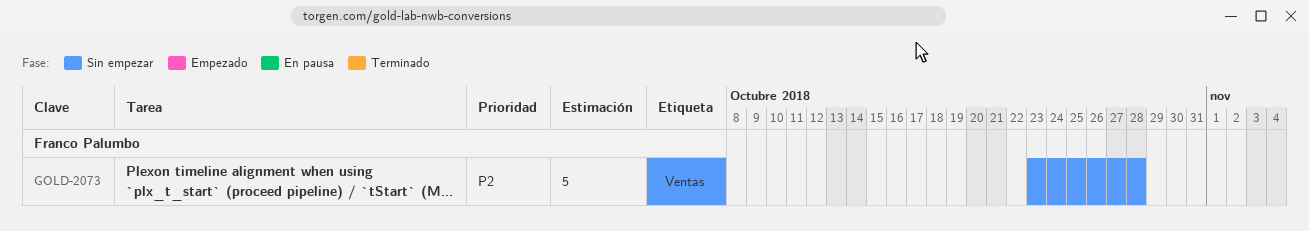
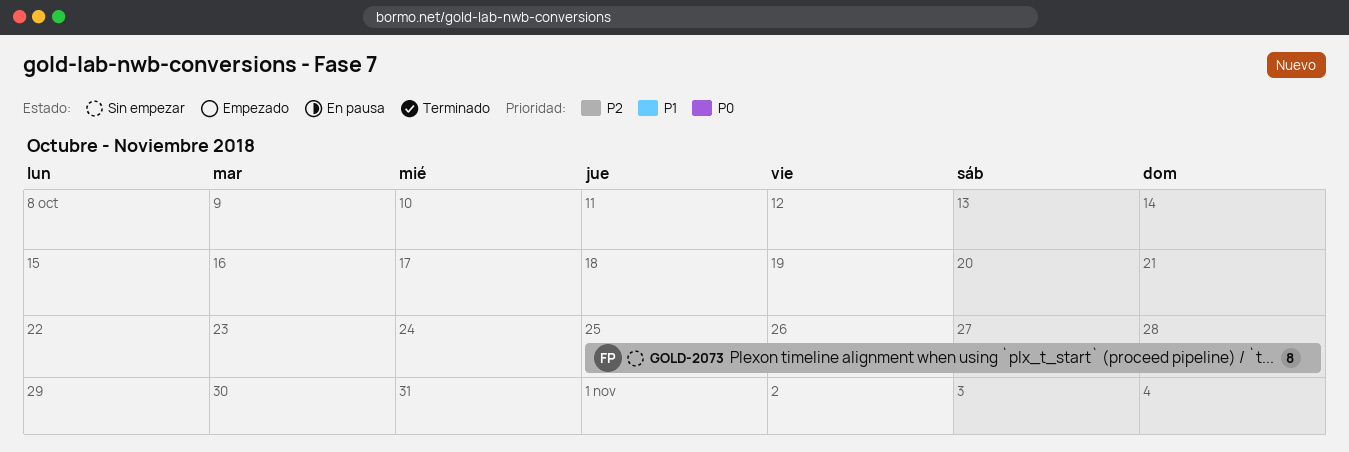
GOLD-2073, estimate: 5 -> 8
GOLD-2073, start: Oct 23 -> Oct 25

